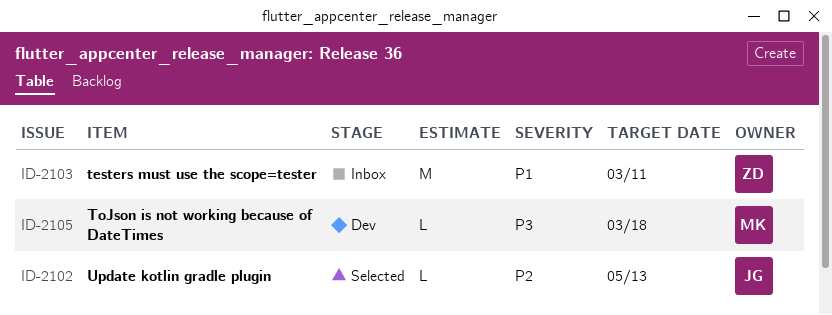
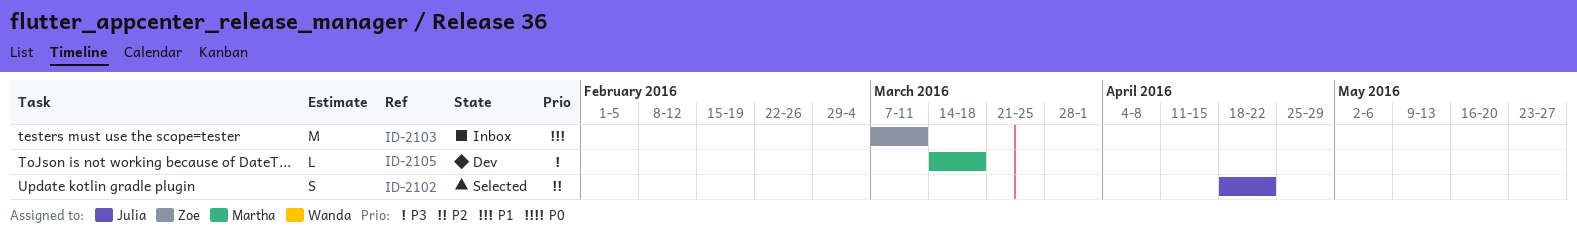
ID-2102, estimate: L -> S
ID-2102, due: May 13 -> Apr 22

